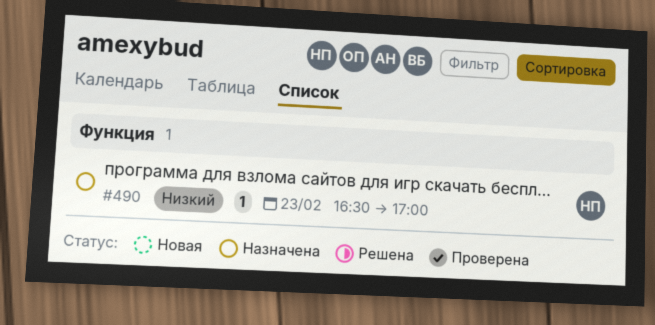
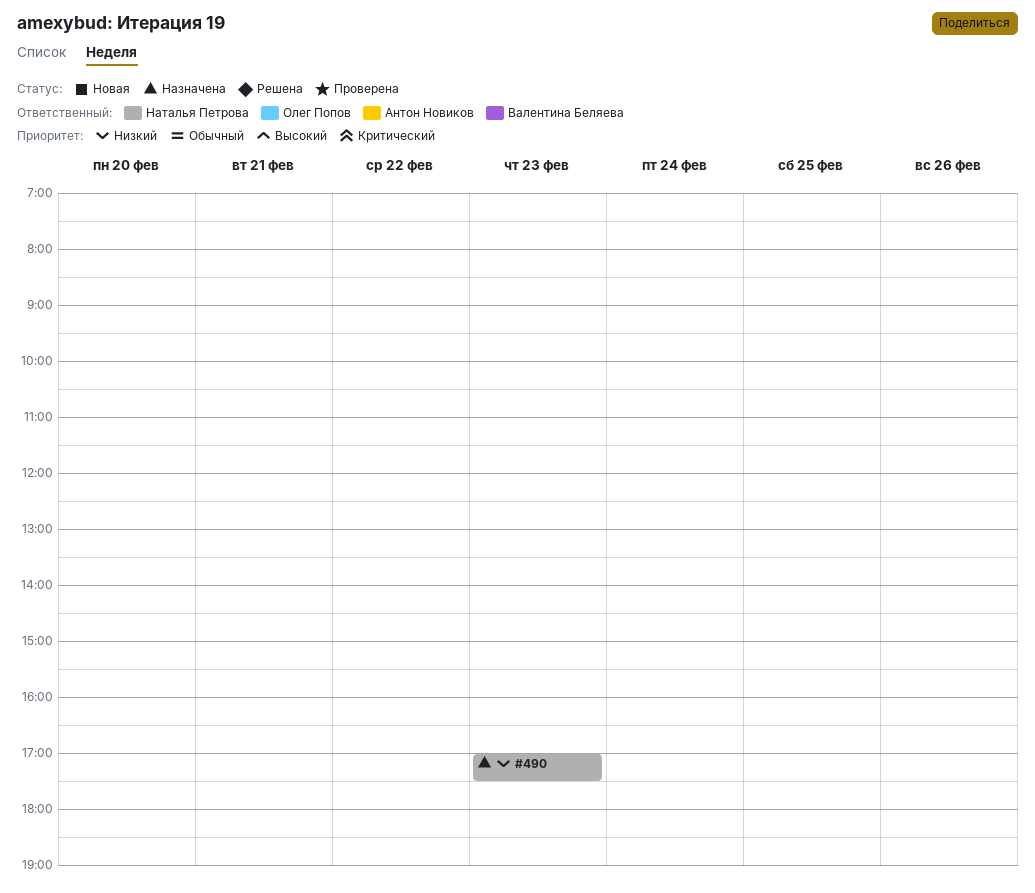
#490, begins: 16:30 -> 17:00
#490, ends: 17:00 -> 17:30

